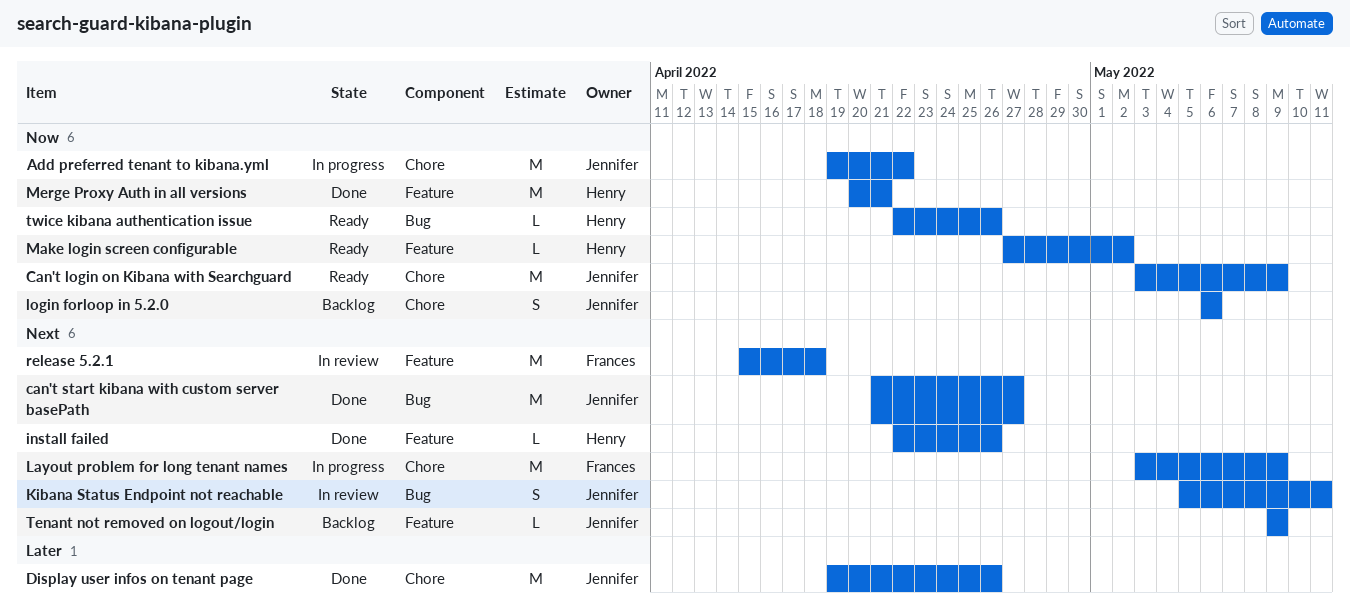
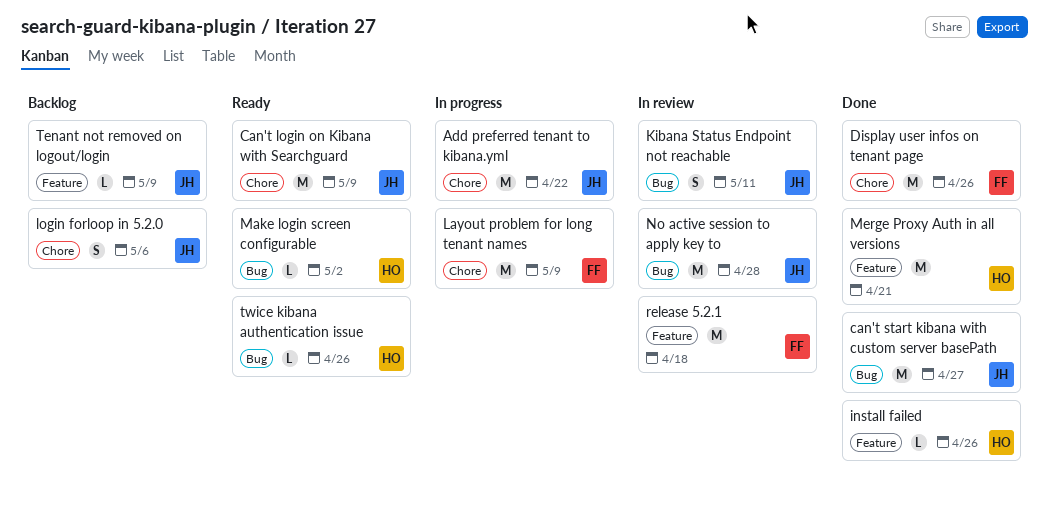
Display user infos on tenant page, owner: Jennifer -> Frances
Make login screen configurable, label: Feature -> Bug
No active session to apply key to: none -> present

